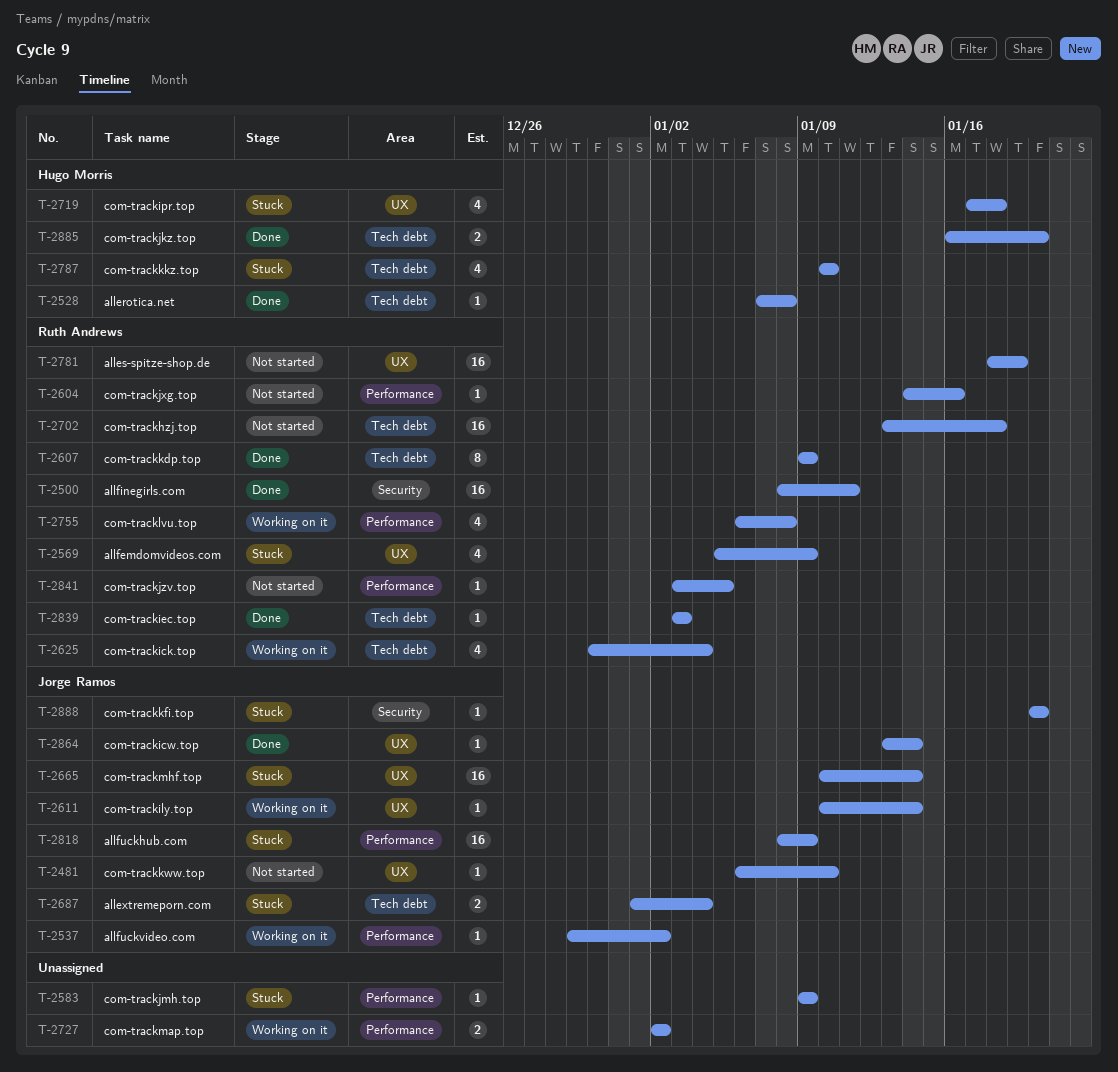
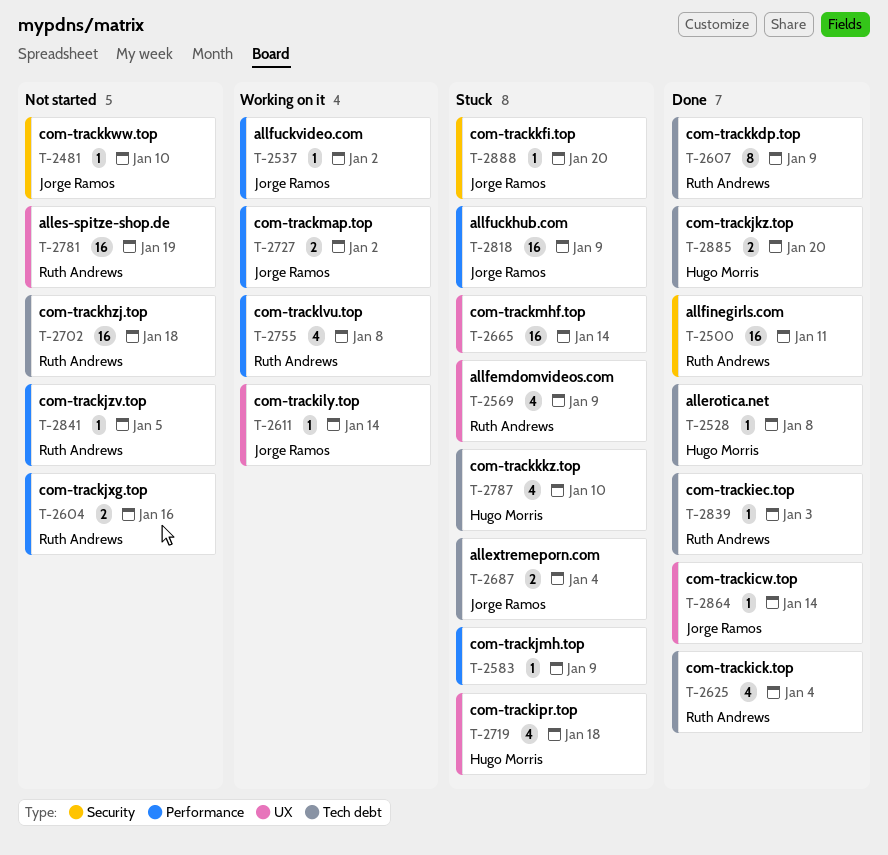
T-2481, label: UX -> Security
T-2604, estimate: 1 -> 2
T-2625, status: Working on it -> Done
T-2665, owner: Jorge Ramos -> none
T-2727, owner: none -> Jorge Ramos

